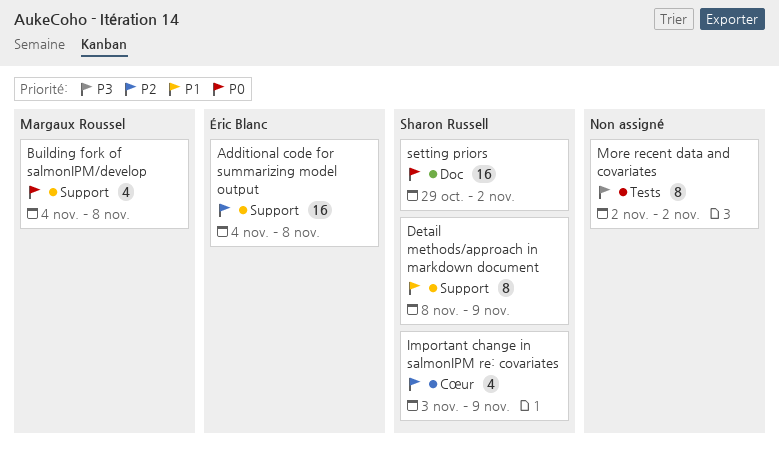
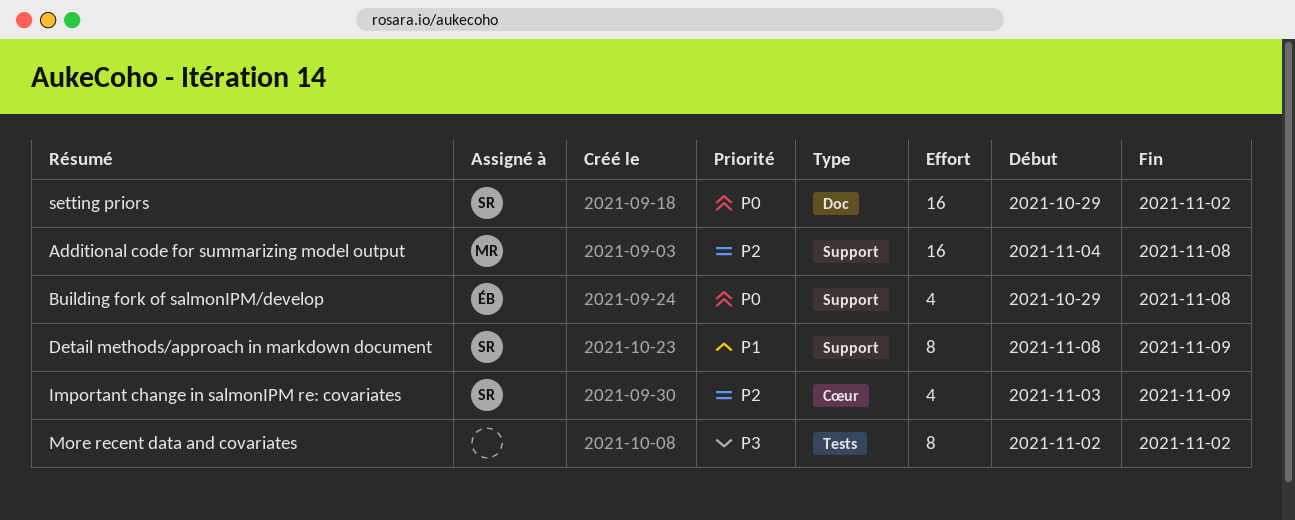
Additional code for summarizing model output, owner: Éric Blanc -> Margaux Roussel
Building fork of salmonIPM/develop, owner: Margaux Roussel -> Éric Blanc
Building fork of salmonIPM/develop, start: Nov 4 -> Oct 29

